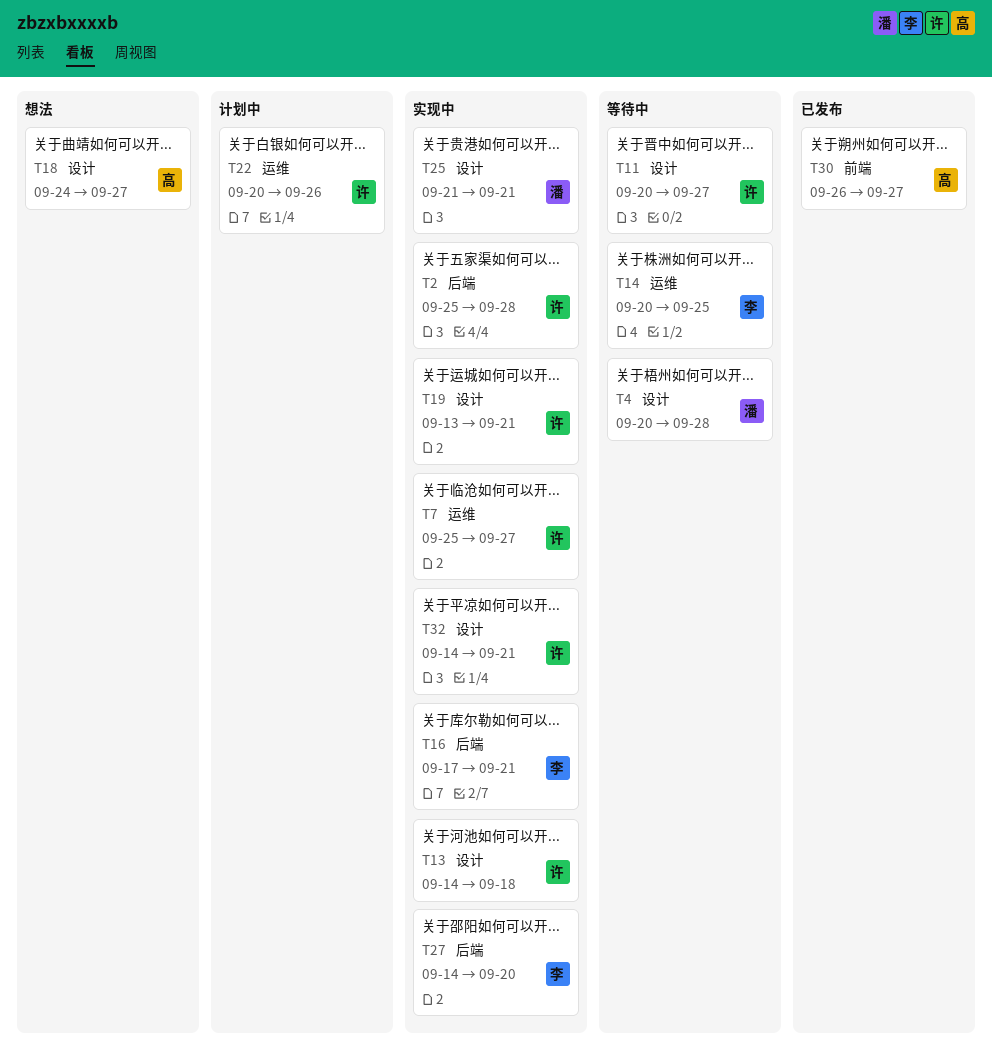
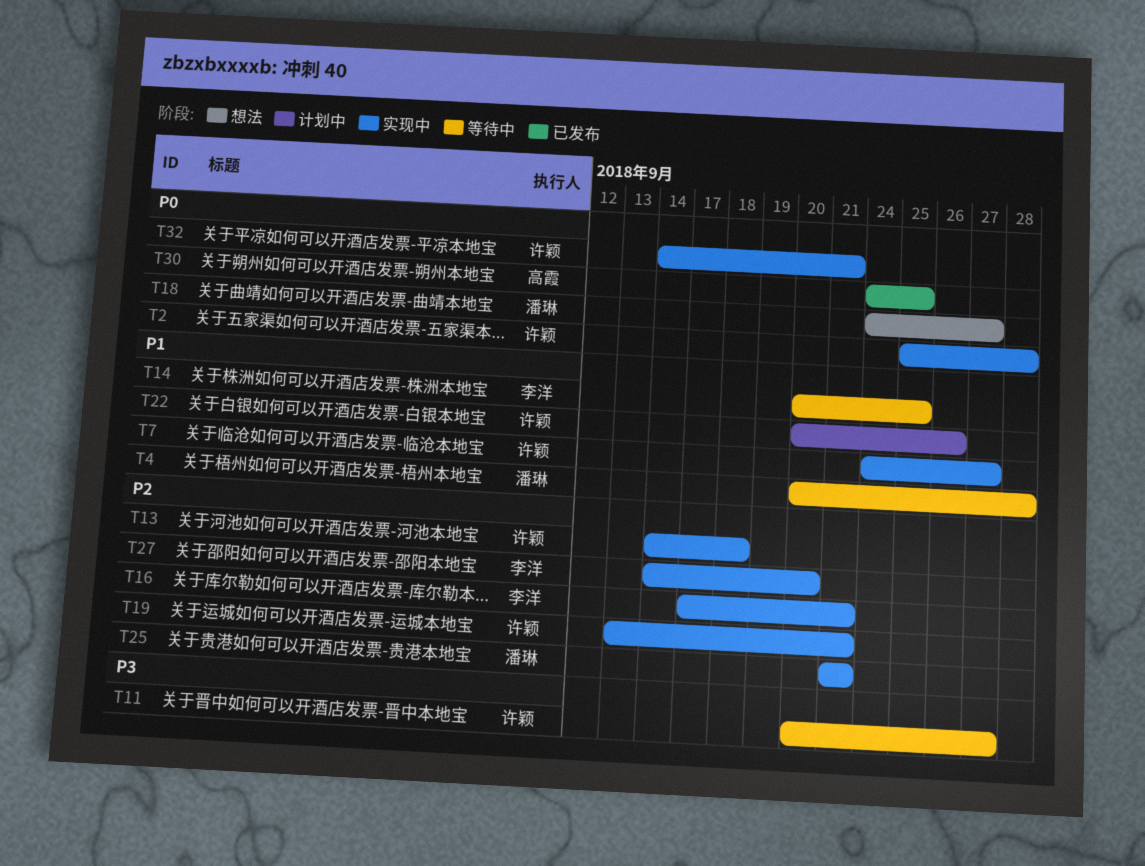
T7, start: Sep 25 -> Sep 24
T18, owner: 高霞 -> 潘琳
T30, start: Sep 26 -> Sep 24
T30, due: Sep 27 -> Sep 25

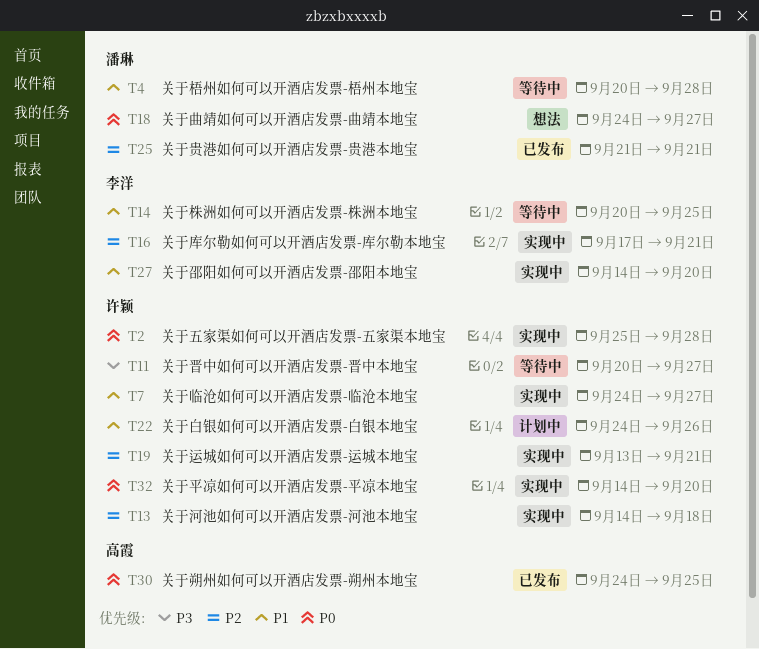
T22, start: Sep 20 -> Sep 24
T25, status: 实现中 -> 已发布
T27, priority: P2 -> P1
T32, due: Sep 21 -> Sep 20

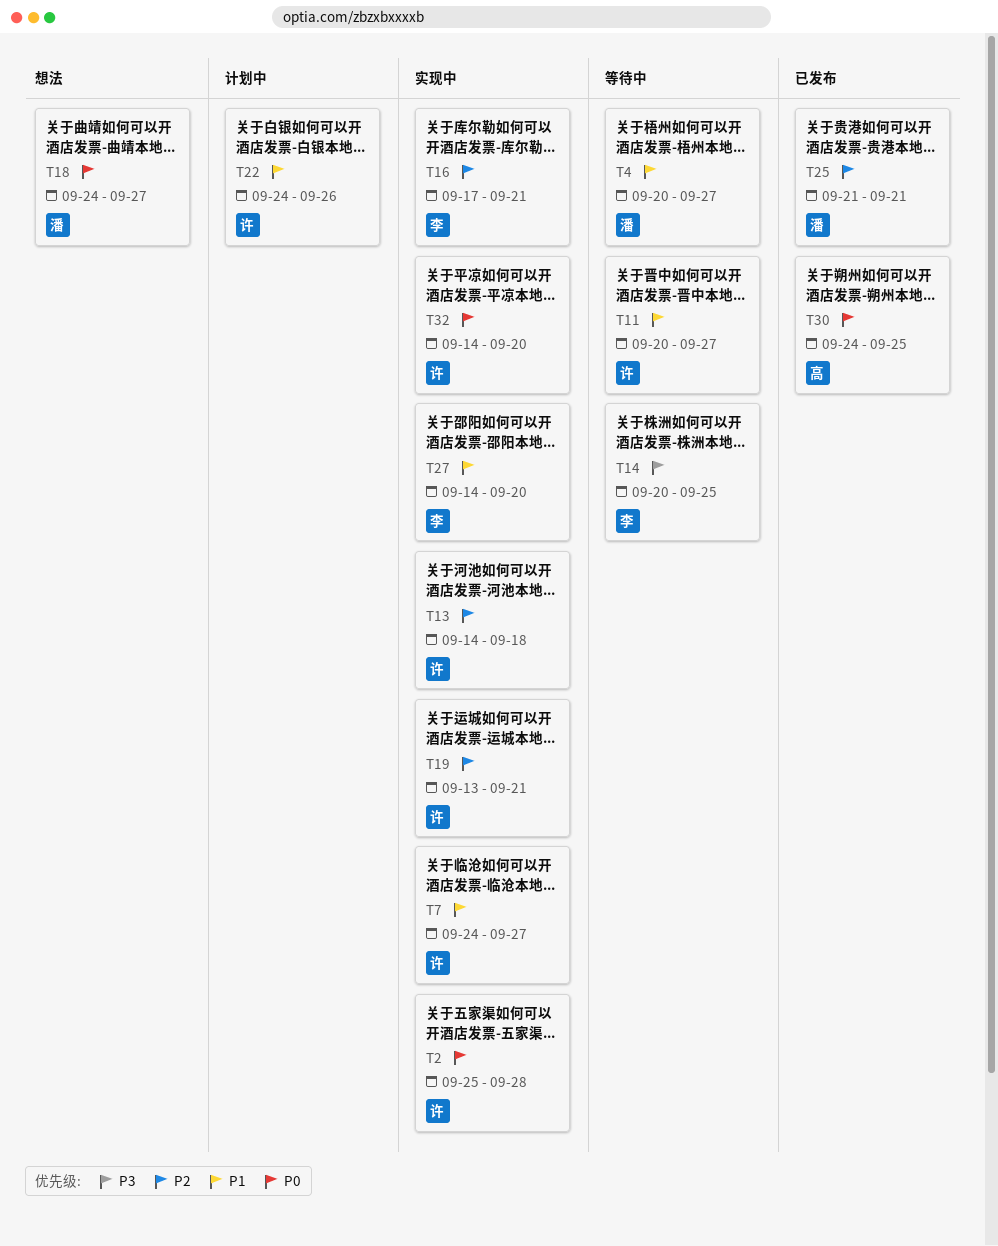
T4, due: Sep 28 -> Sep 27
T11, priority: P3 -> P1
T14, priority: P1 -> P3

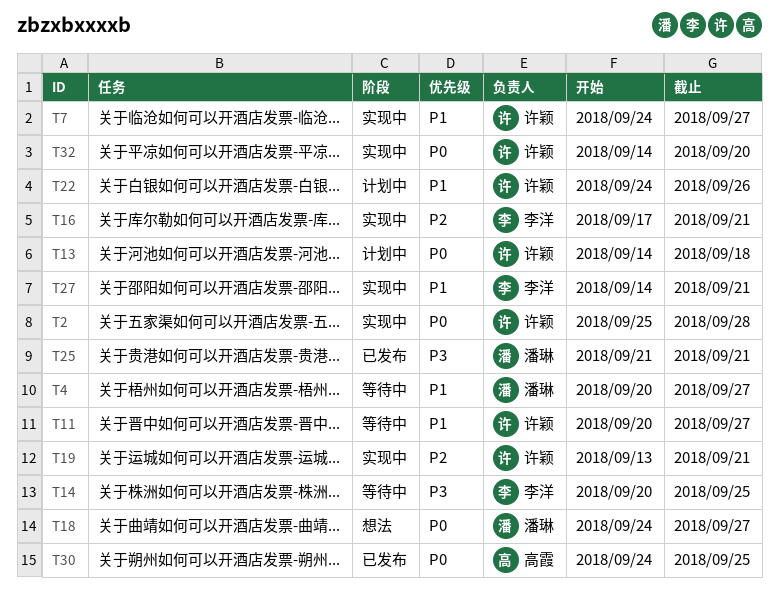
T13, status: 实现中 -> 计划中
T13, priority: P2 -> P0
T25, priority: P2 -> P3
T27, due: Sep 20 -> Sep 21

